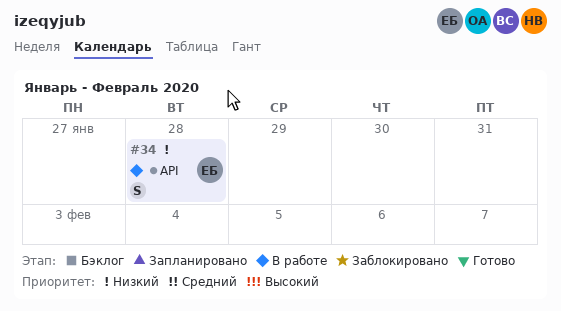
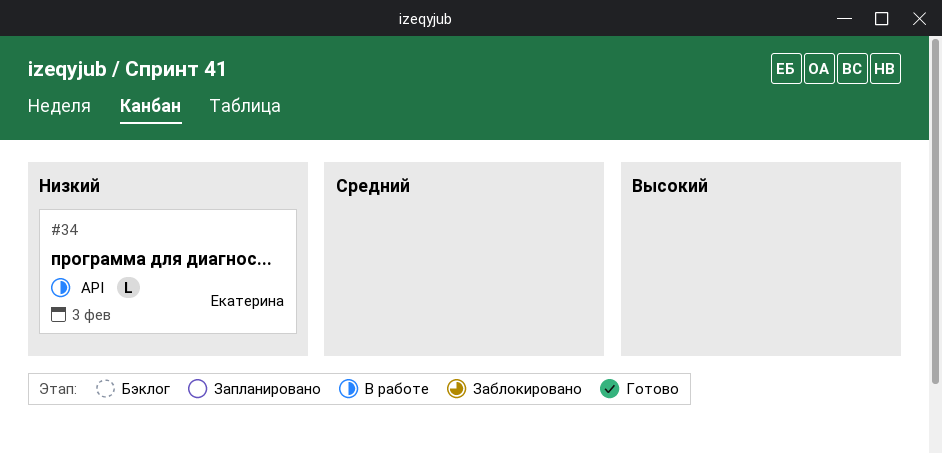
#34, estimate: S -> L
#34, due: Jan 28 -> Feb 3

